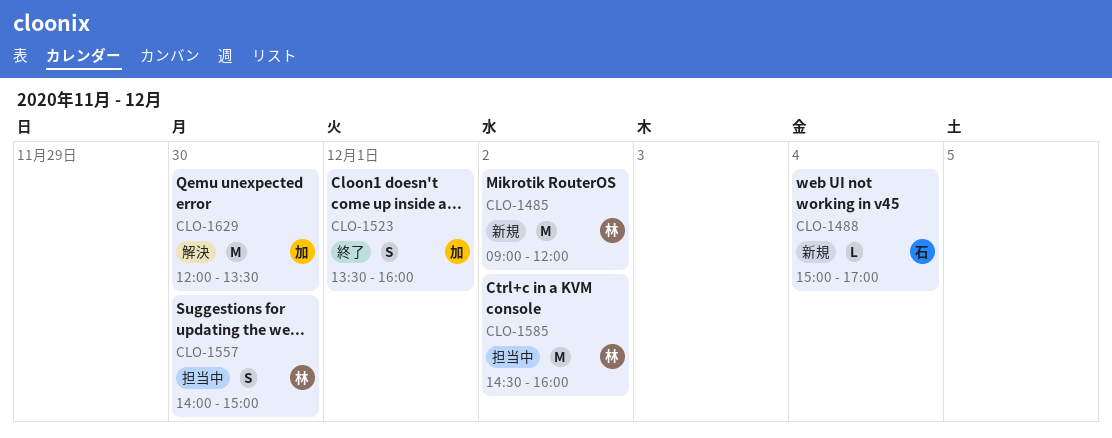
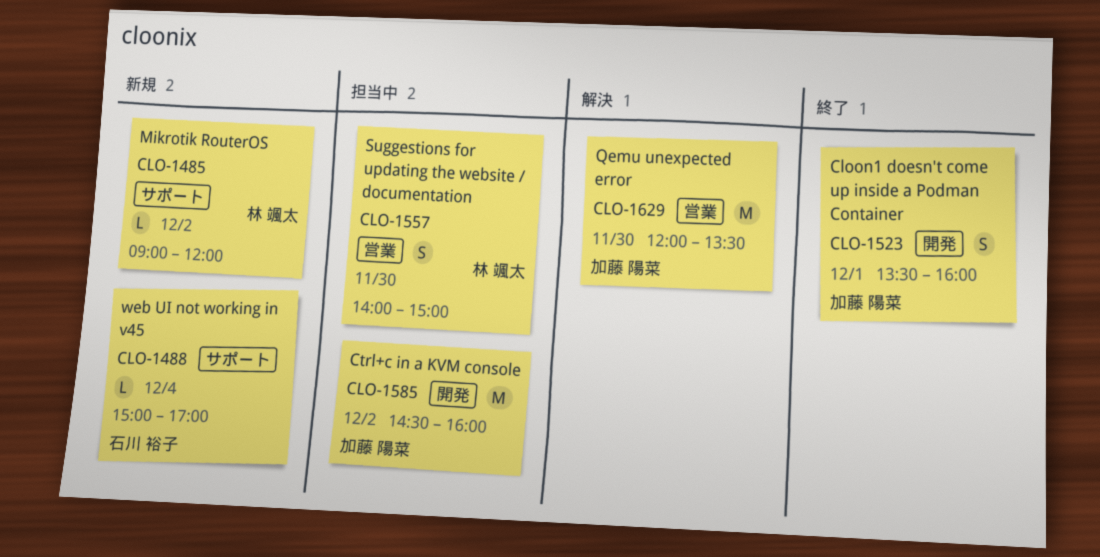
CLO-1485, estimate: M -> L
CLO-1585, owner: 林 颯太 -> 加藤 陽菜

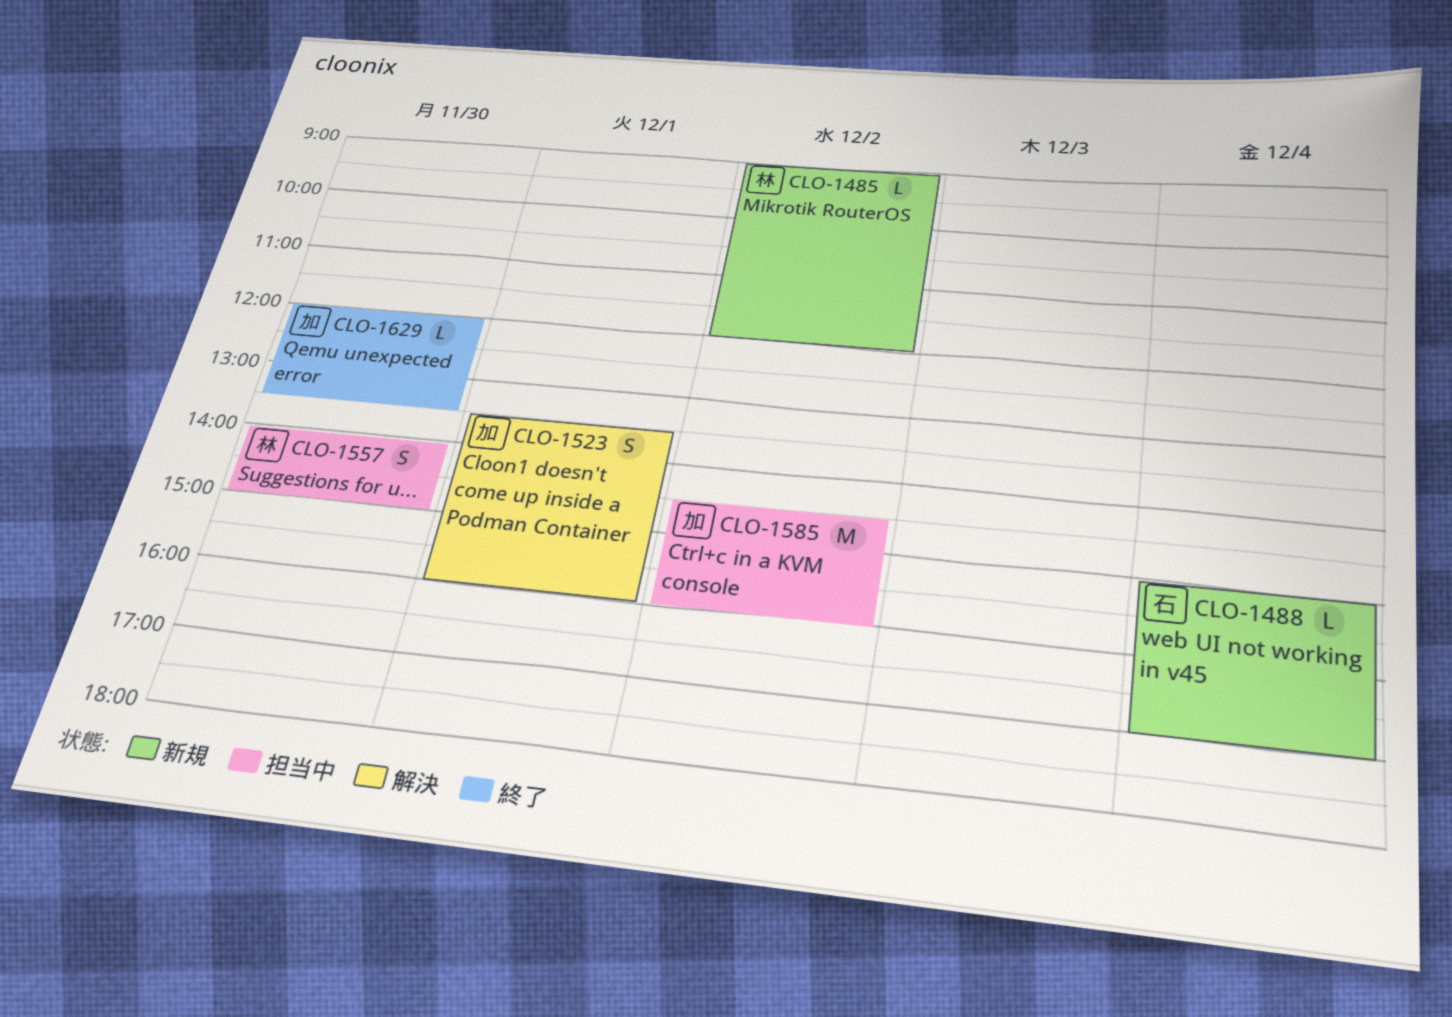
CLO-1523, status: 終了 -> 解決
CLO-1629, status: 解決 -> 終了
CLO-1629, estimate: M -> L

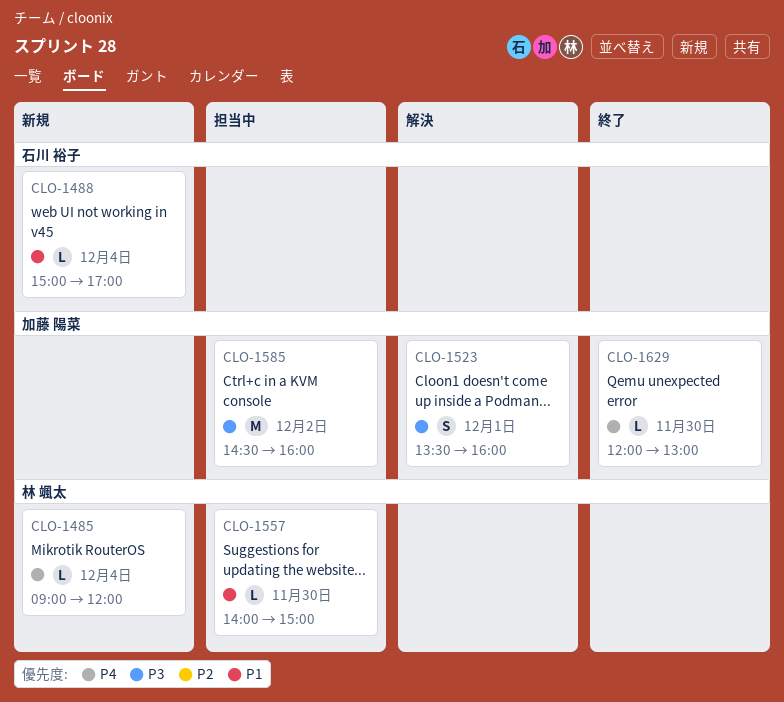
CLO-1485, day: Dec 2 -> Dec 4
CLO-1557, estimate: S -> L
CLO-1629, ends: 13:30 -> 13:00

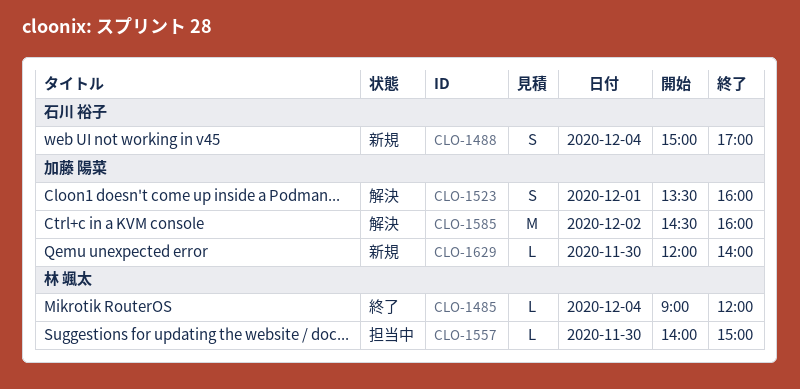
CLO-1485, status: 新規 -> 終了
CLO-1488, estimate: L -> S
CLO-1585, status: 担当中 -> 解決
CLO-1629, status: 終了 -> 新規
CLO-1629, ends: 13:00 -> 14:00

